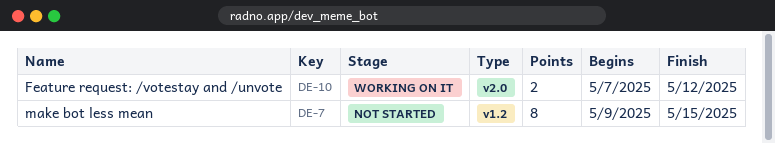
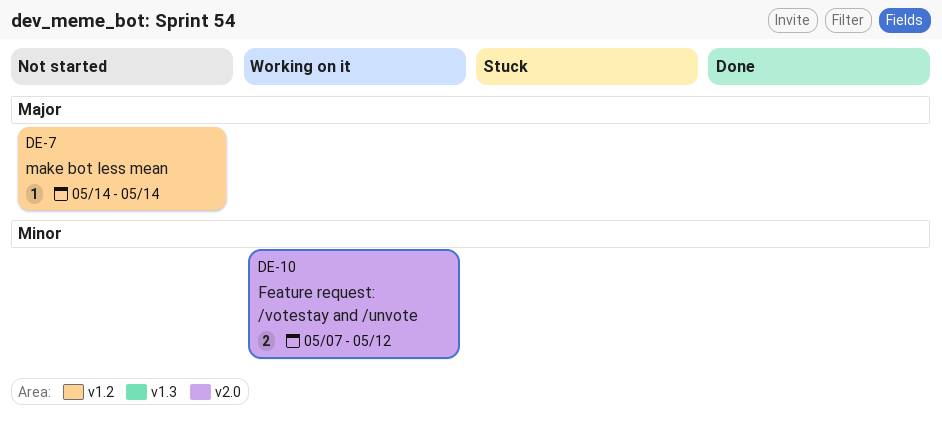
DE-7, estimate: 8 -> 1
DE-7, start: May 9 -> May 14
DE-7, due: May 15 -> May 14

